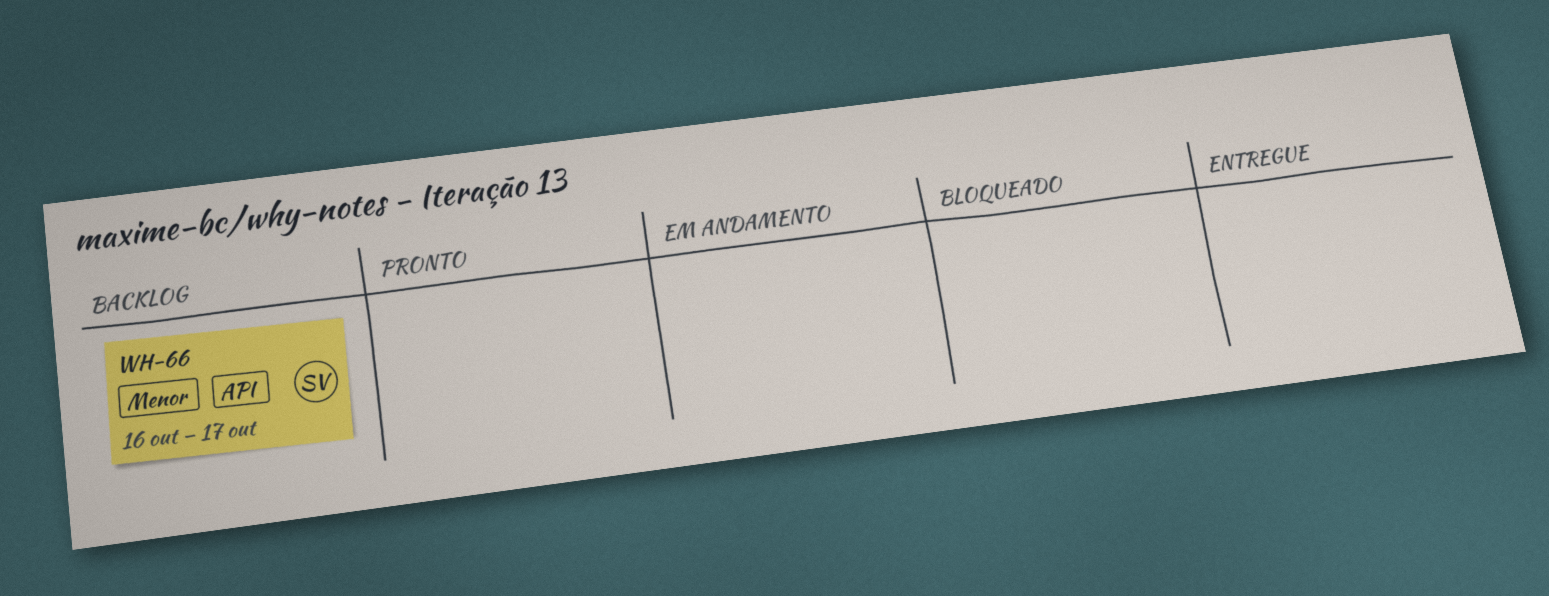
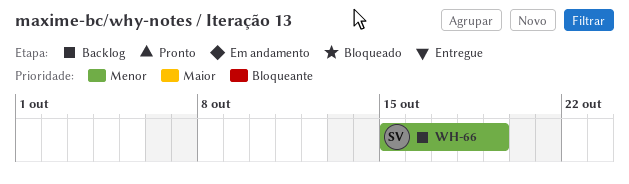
WH-66, start: Oct 16 -> Oct 15
WH-66, due: Oct 17 -> Oct 19

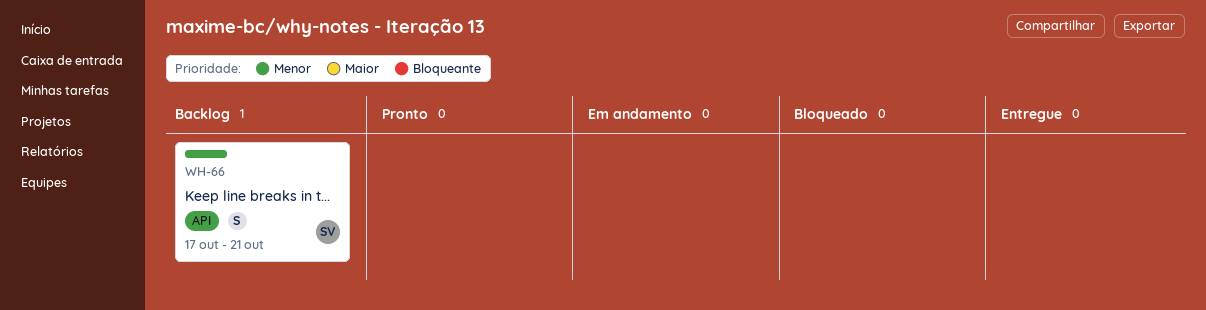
WH-66, start: Oct 15 -> Oct 17
WH-66, due: Oct 19 -> Oct 21

